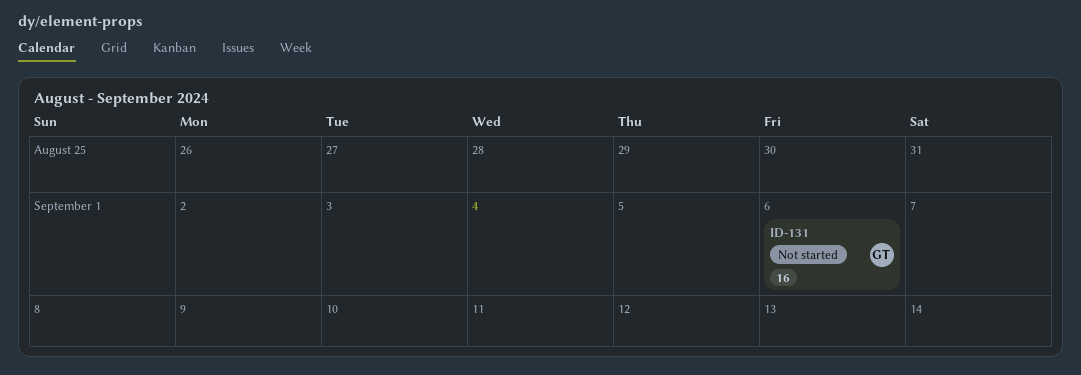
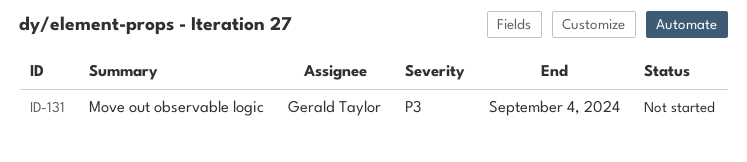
ID-131, due: Sep 6 -> Sep 4

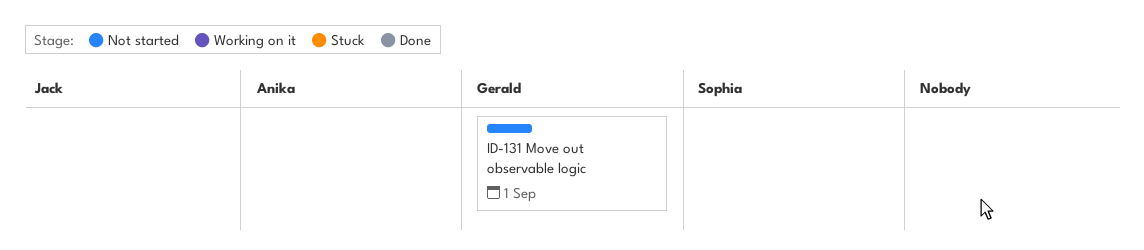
ID-131, due: Sep 4 -> Sep 1

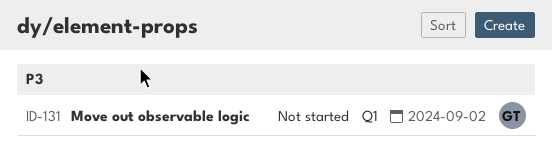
ID-131, due: Sep 1 -> Sep 2

